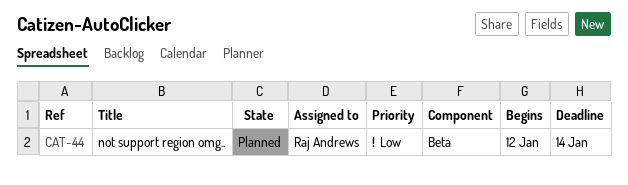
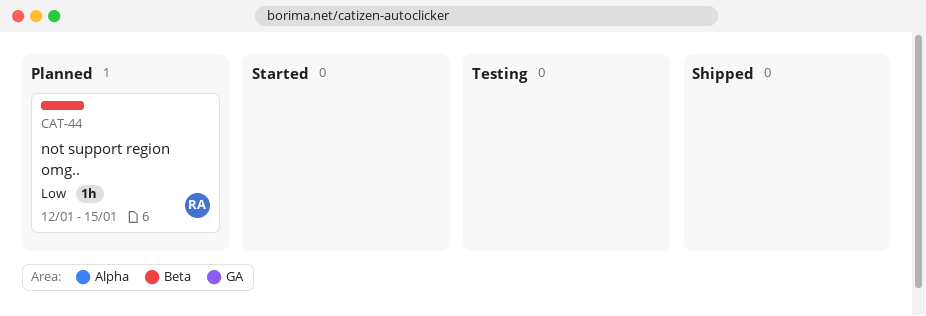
CAT-44, due: Jan 14 -> Jan 15

